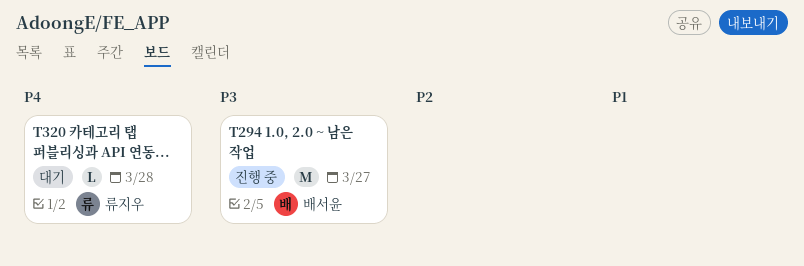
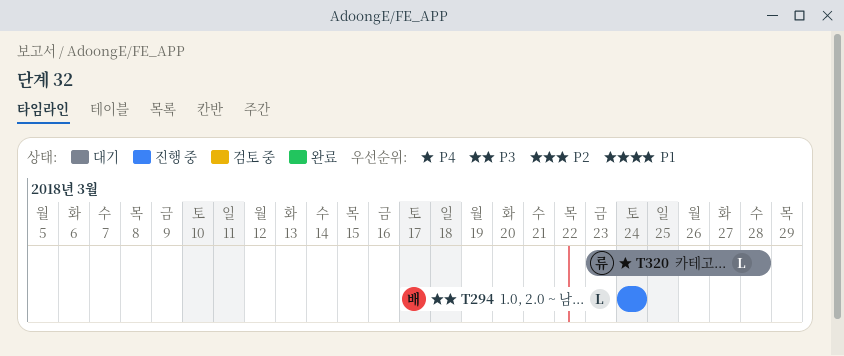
T294, estimate: M -> L
T294, due: Mar 27 -> Mar 24

